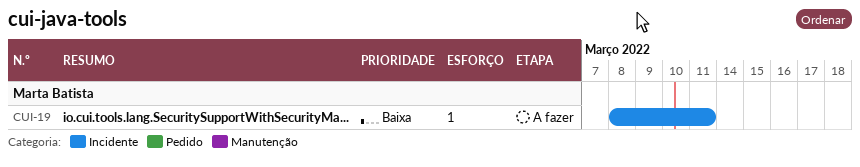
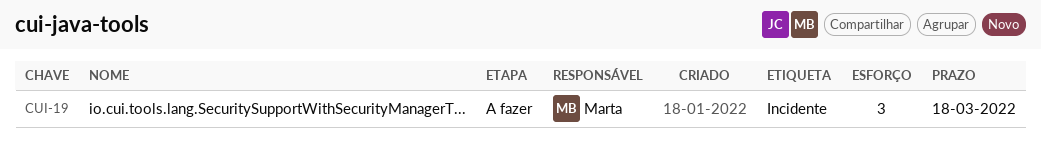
CUI-19, estimate: 1 -> 3
CUI-19, due: Mar 11 -> Mar 18

